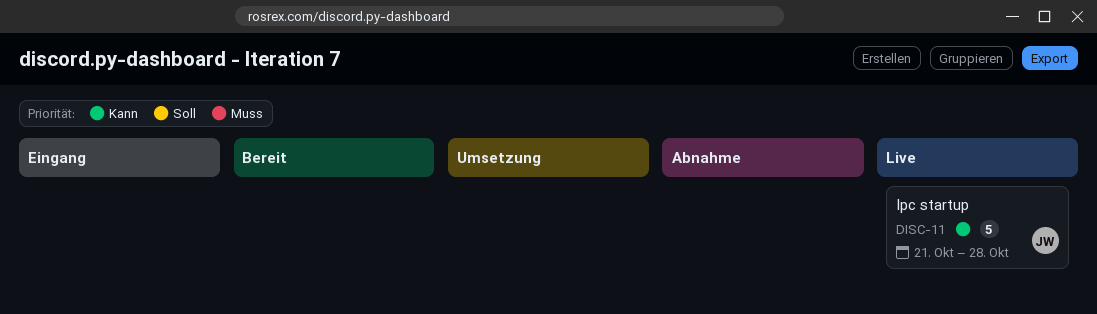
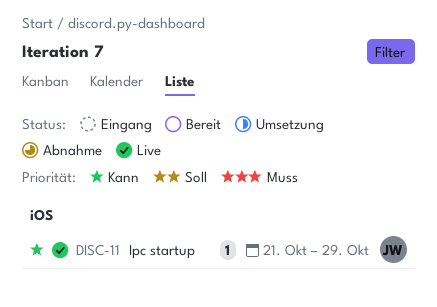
DISC-11, estimate: 5 -> 1
DISC-11, due: Oct 28 -> Oct 29

